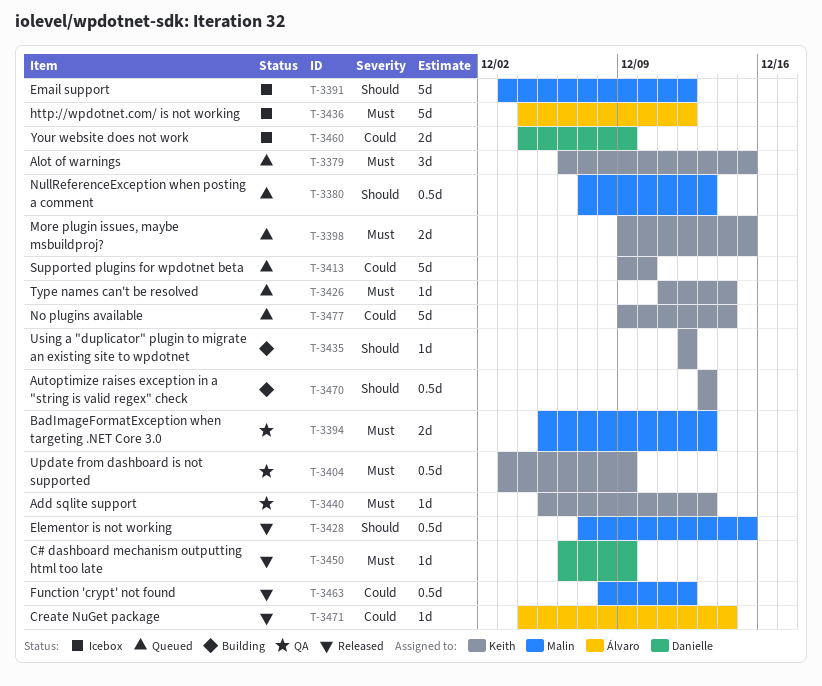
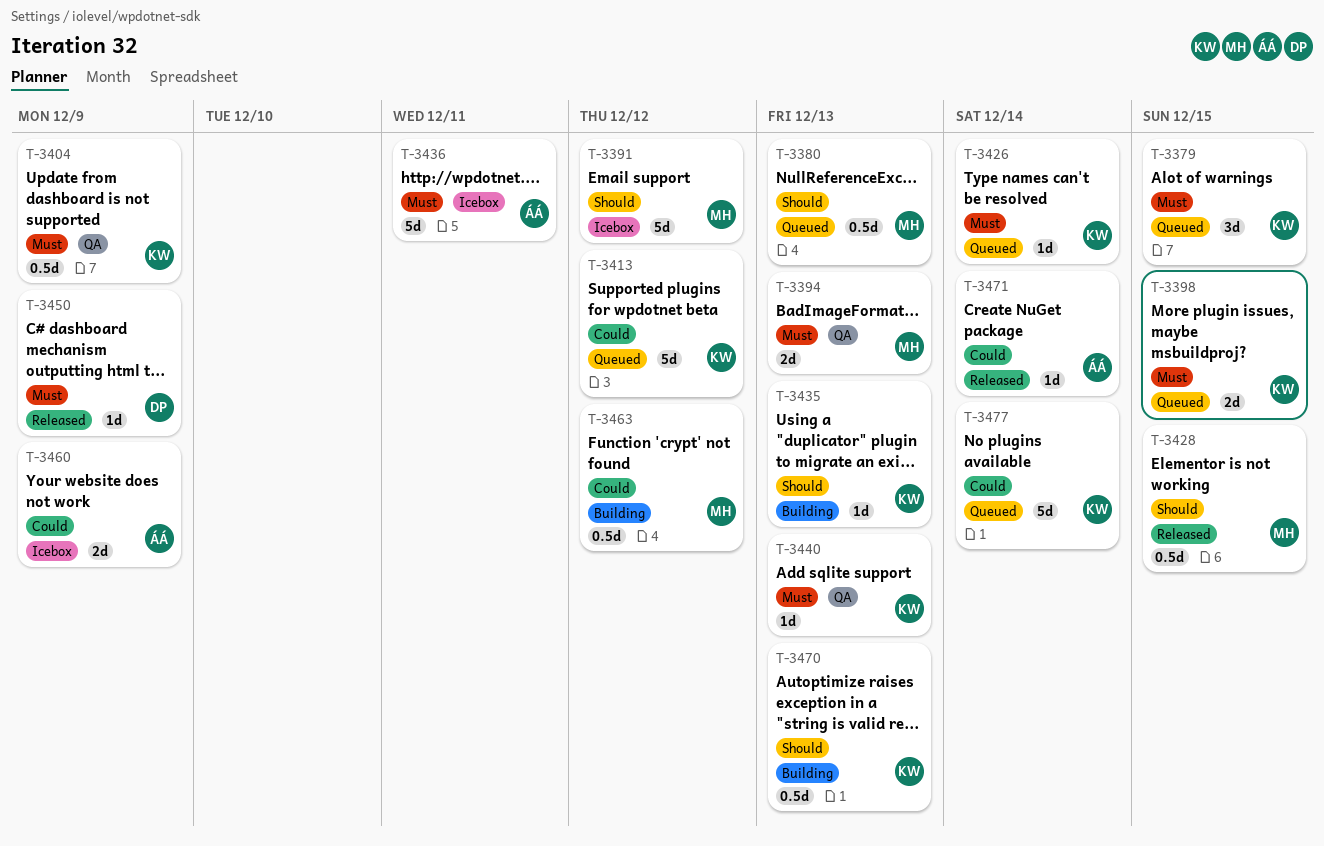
T-3413, due: Dec 10 -> Dec 12
T-3435, due: Dec 12 -> Dec 13
T-3436, due: Dec 12 -> Dec 11
T-3460, owner: Danielle -> Álvaro
T-3463, status: Released -> Building

